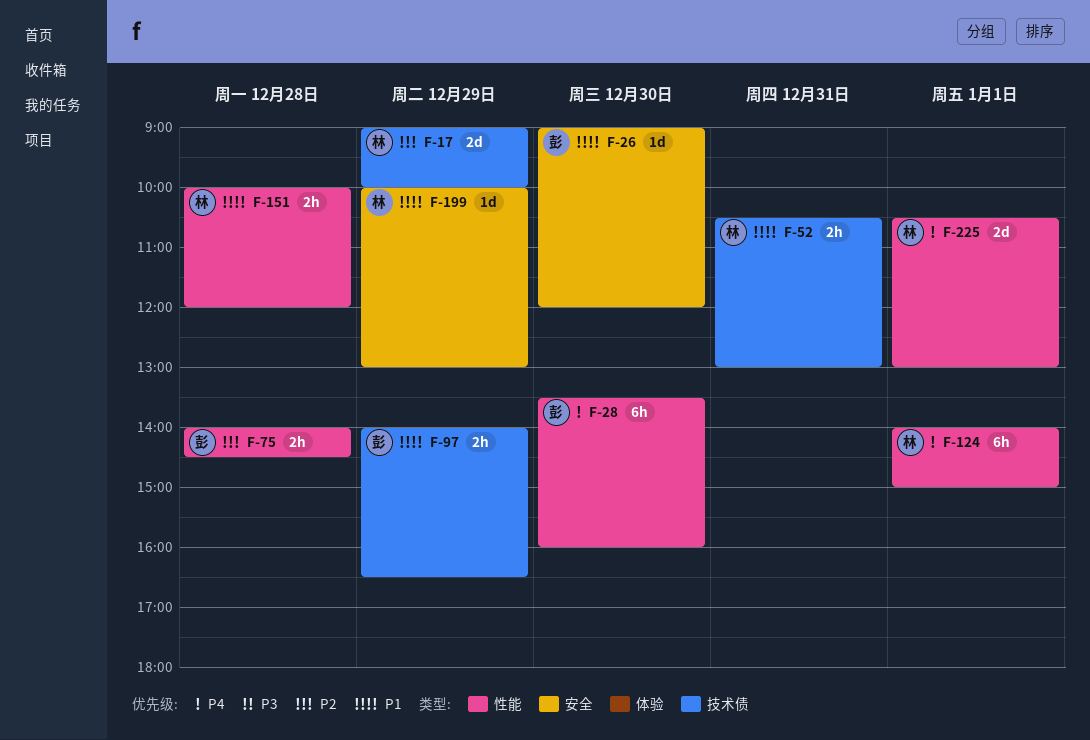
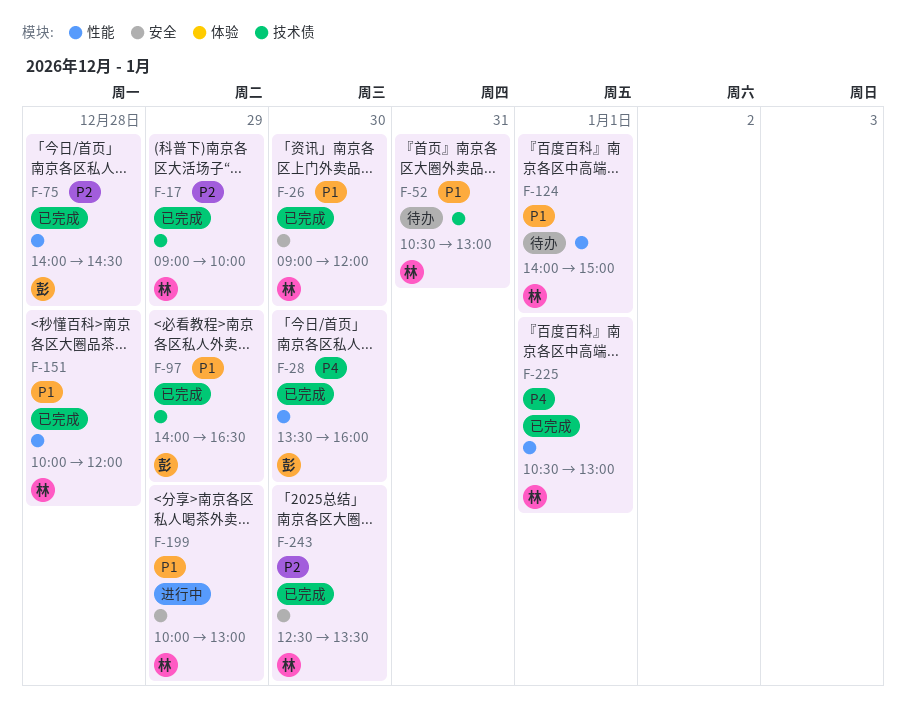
F-26, owner: 彭 -> 林
F-124, priority: P4 -> P1
F-243: none -> present

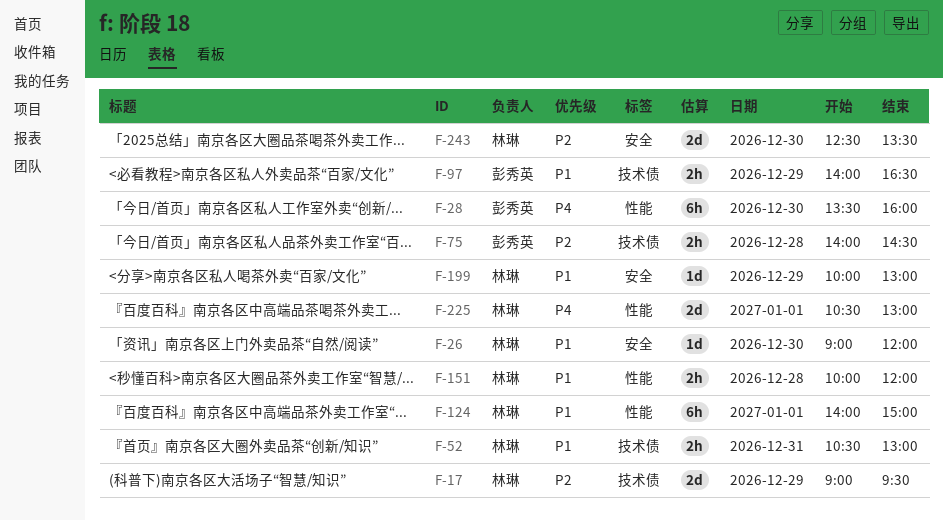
F-17, ends: 10:00 -> 09:30
F-75, label: 性能 -> 技术债

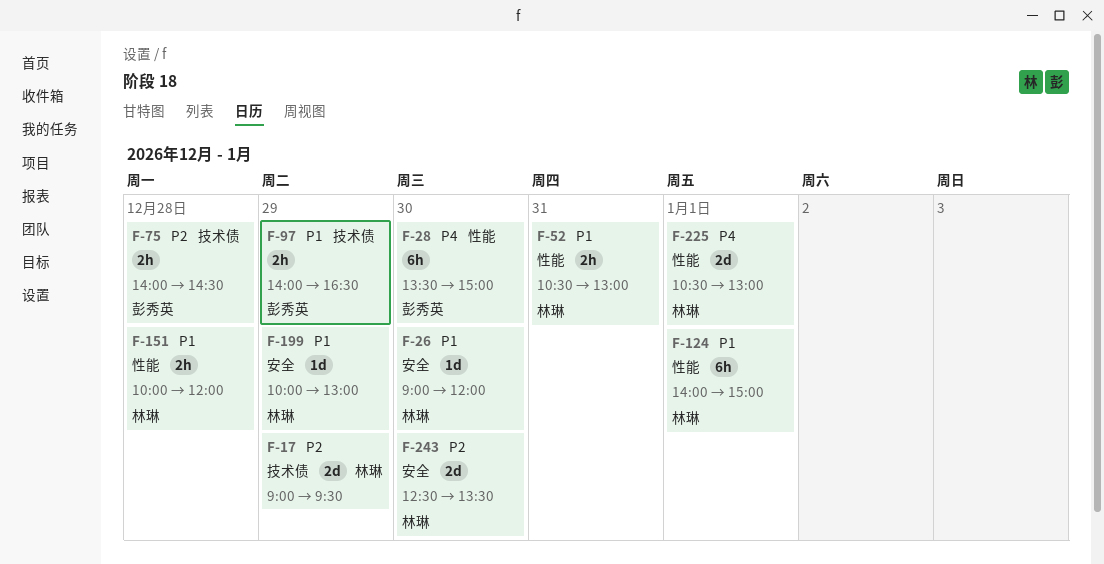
F-28, ends: 16:00 -> 15:00
F-52, label: 技术债 -> 性能

